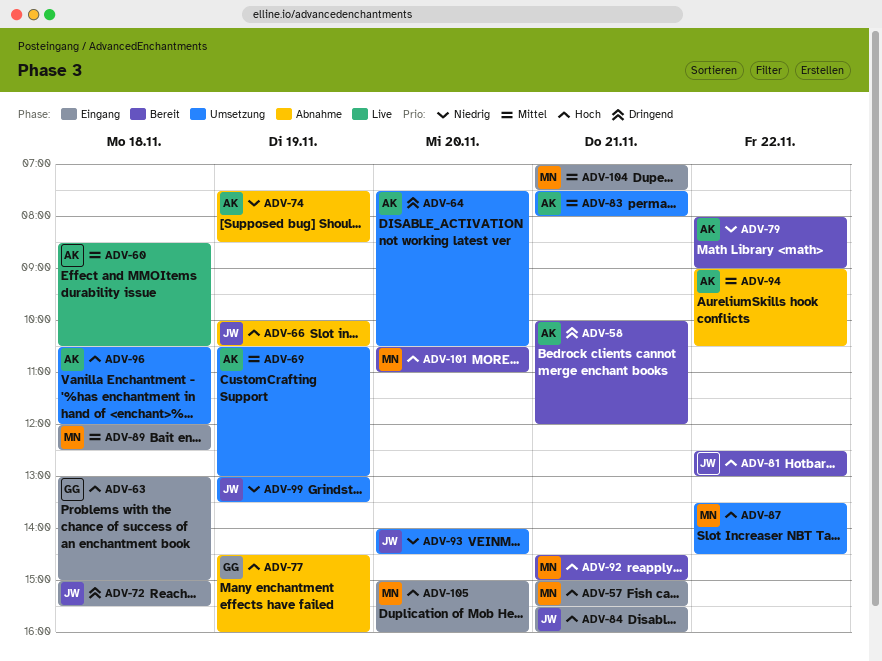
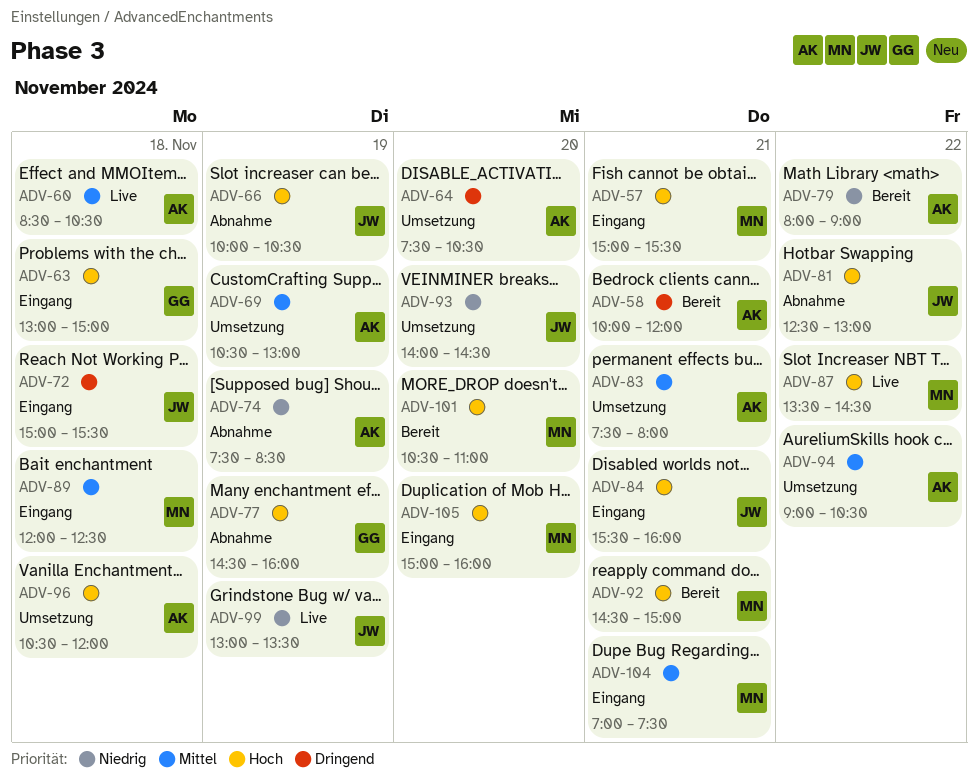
ADV-81, status: Bereit -> Abnahme
ADV-87, status: Umsetzung -> Live
ADV-94, status: Abnahme -> Umsetzung
ADV-99, status: Umsetzung -> Live

